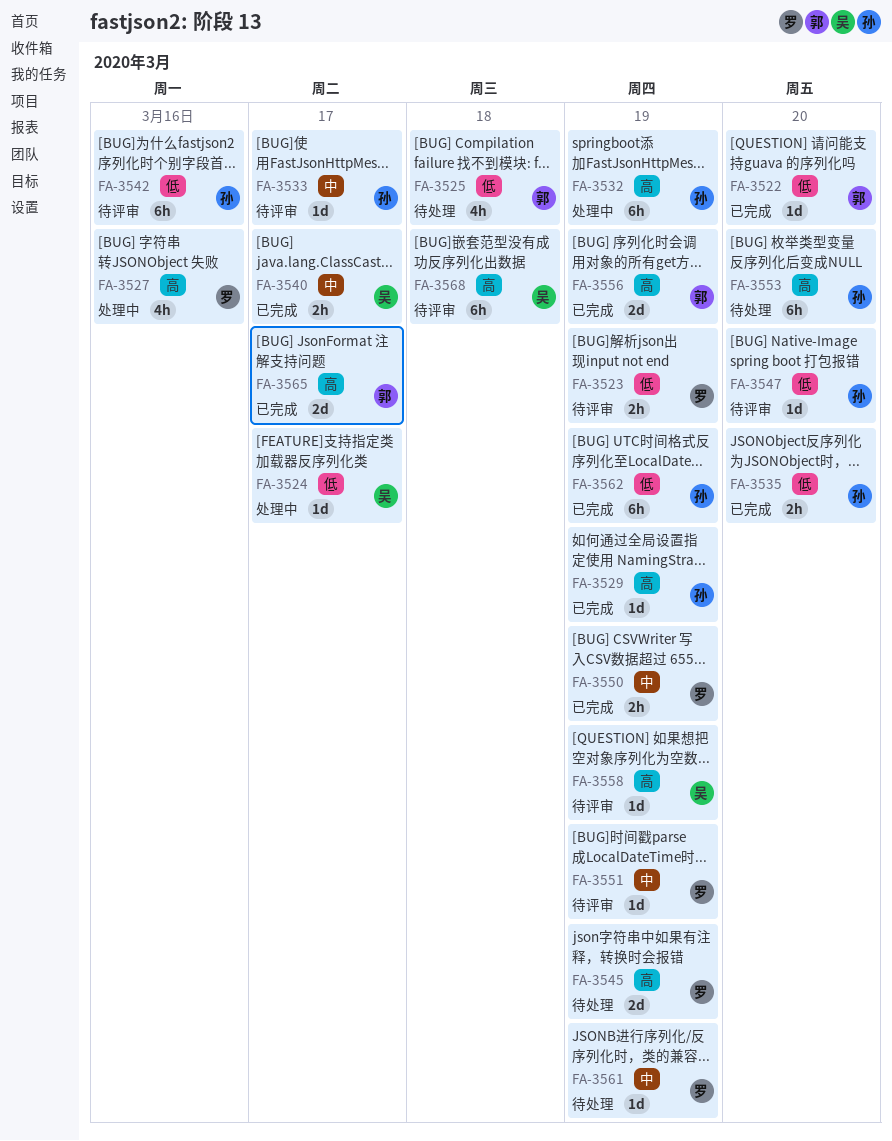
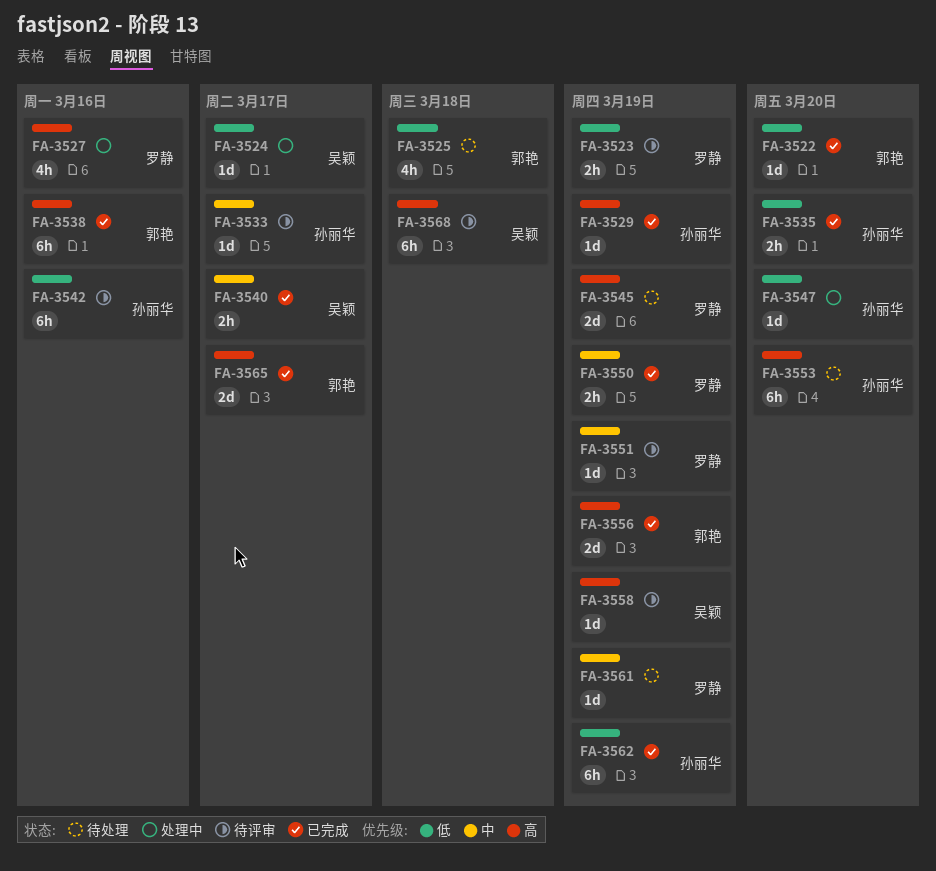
FA-3532: present -> none
FA-3538: none -> present
FA-3547, status: 待评审 -> 处理中

